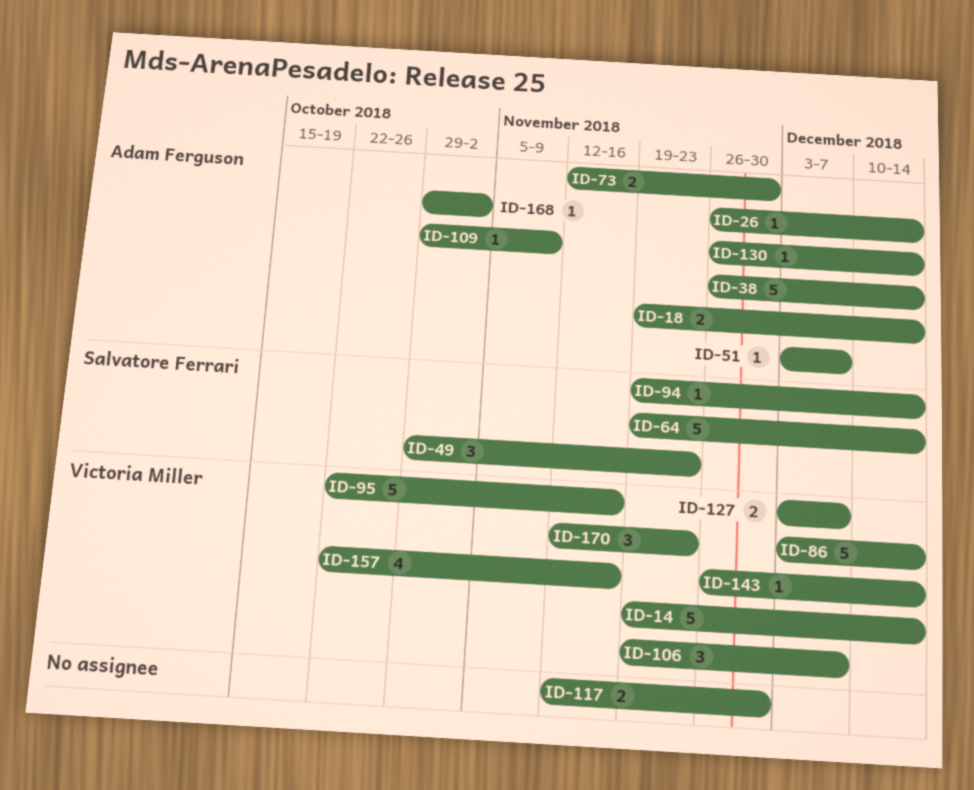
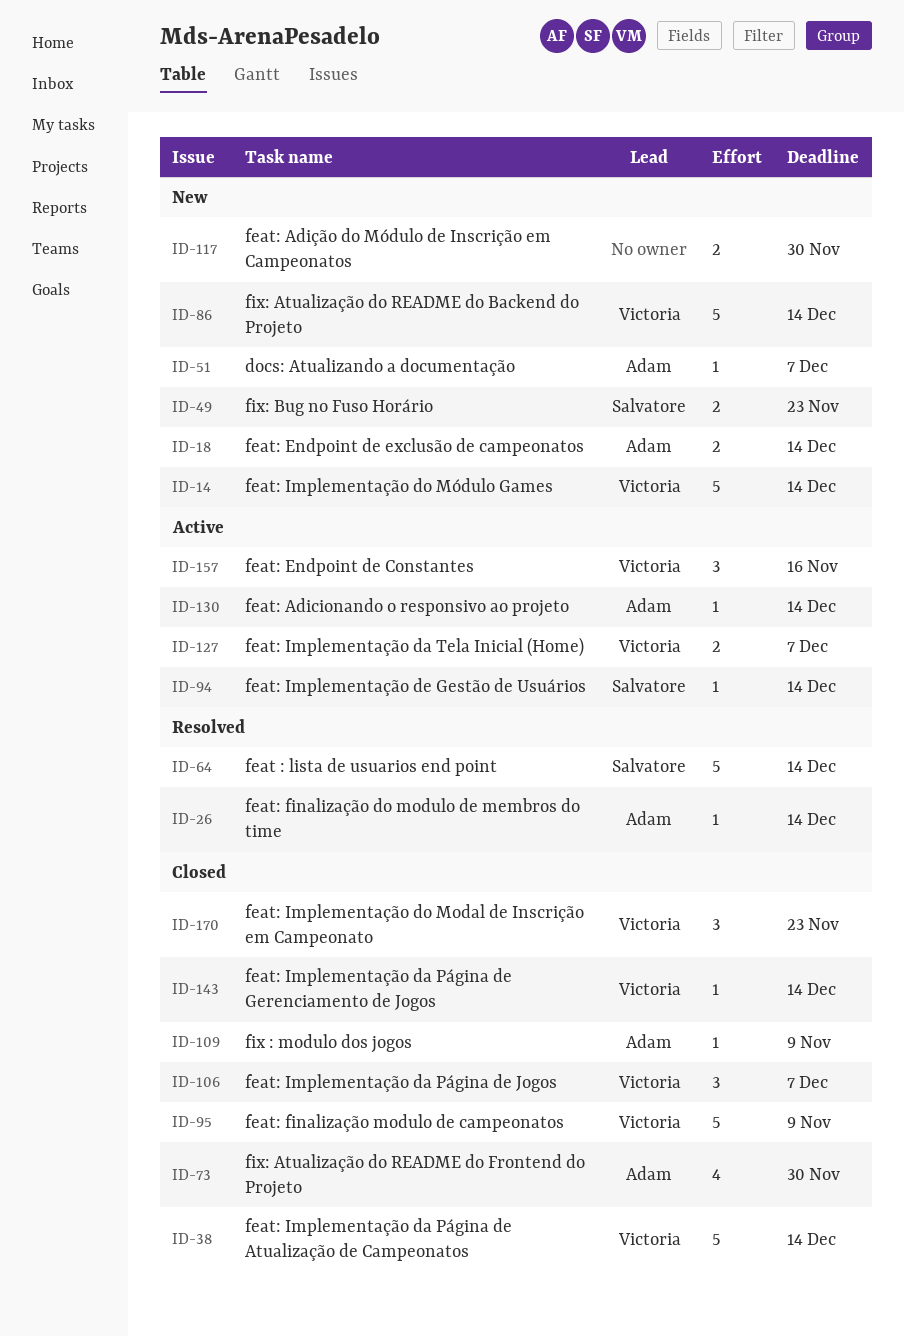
ID-38, owner: Adam Ferguson -> Victoria Miller
ID-49, estimate: 3 -> 2
ID-73, estimate: 2 -> 4
ID-95, due: Nov 16 -> Nov 9
ID-157, estimate: 4 -> 3
ID-168: present -> none

